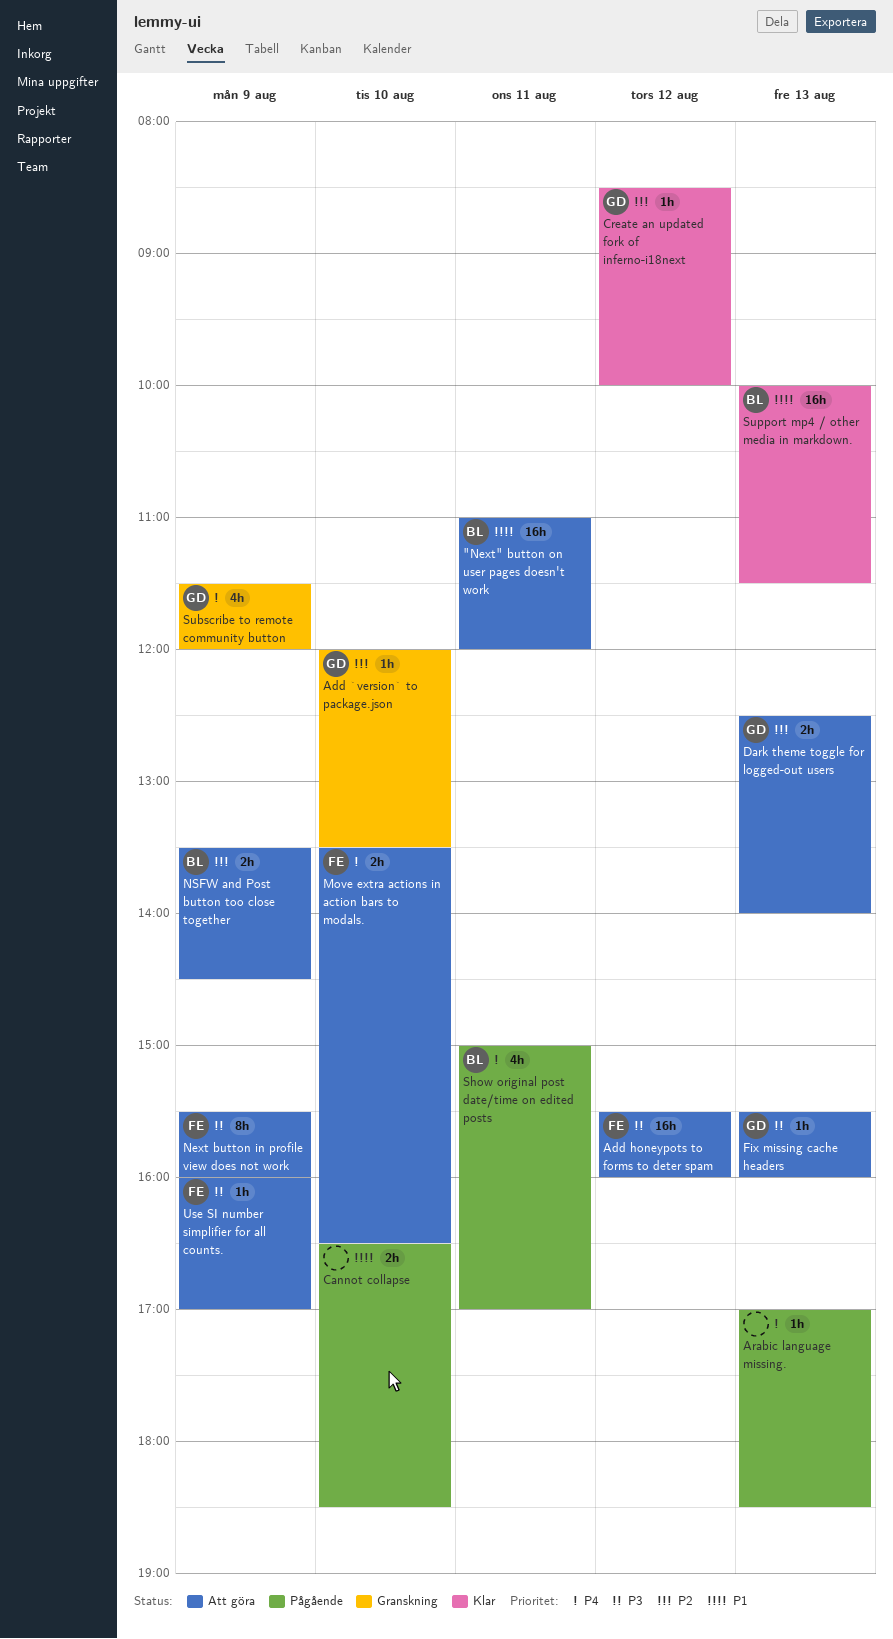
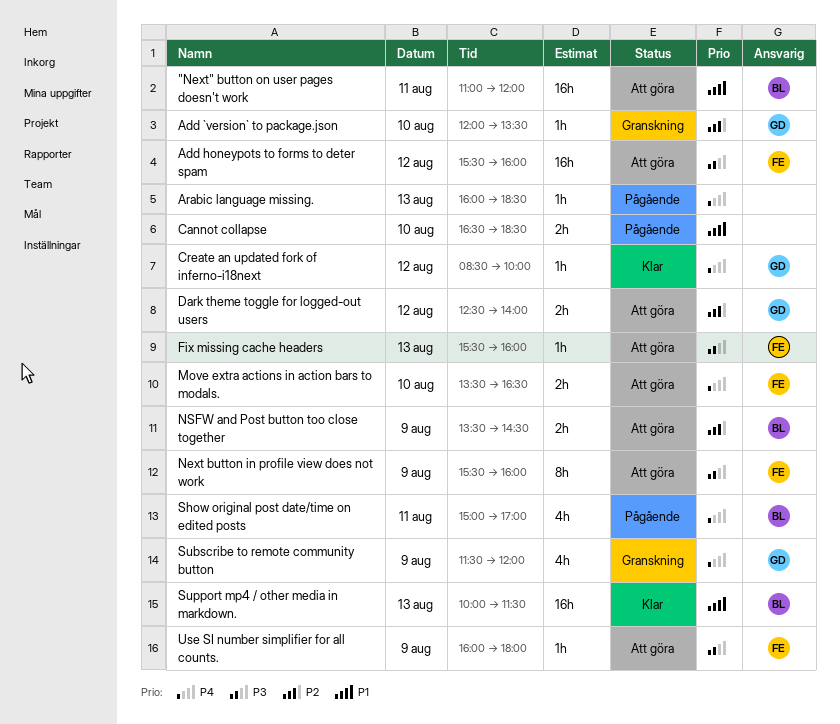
Arabic language missing., begins: 17:00 -> 16:00
Create an updated fork of inferno-i18next, priority: P2 -> P4
Dark theme toggle for logged-out users, day: Aug 13 -> Aug 12
Fix missing cache headers, owner: GD -> FE
Use SI number simplifier for all counts., ends: 17:00 -> 18:00

